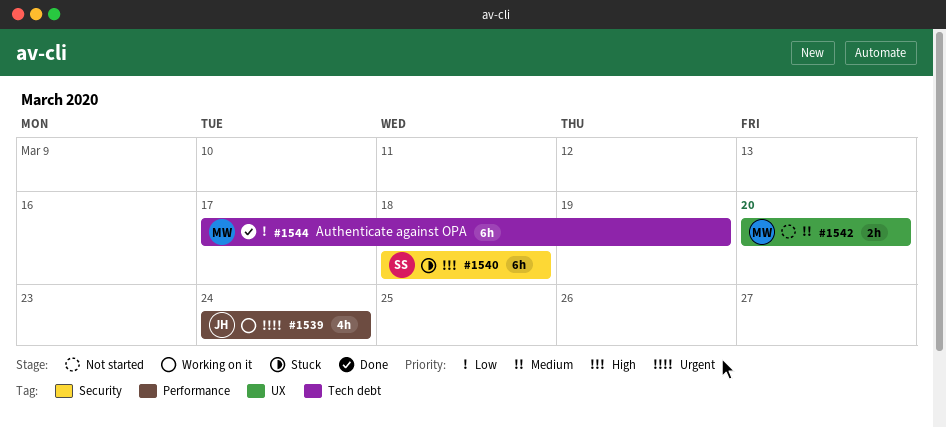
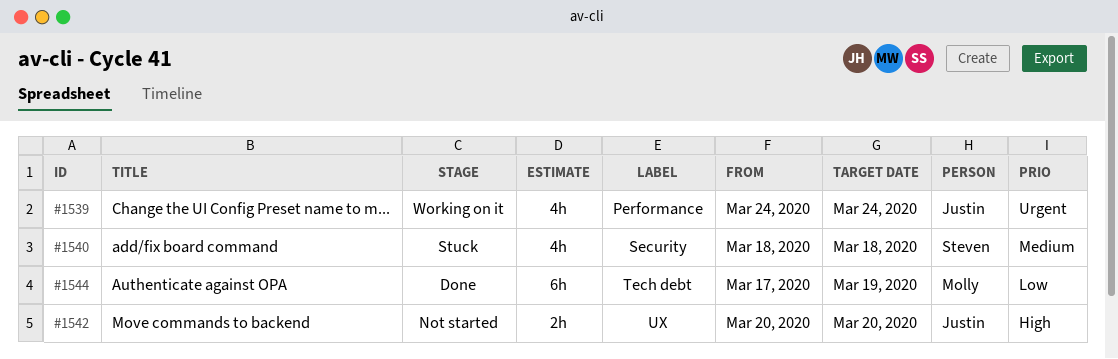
#1540, priority: High -> Medium
#1540, estimate: 6h -> 4h
#1542, owner: Molly -> Justin
#1542, priority: Medium -> High

